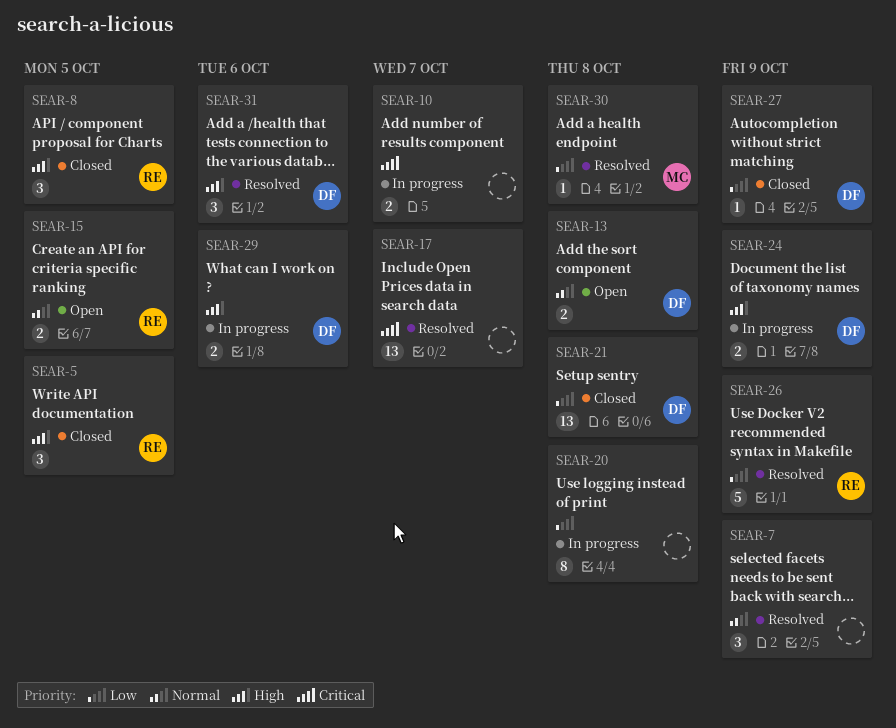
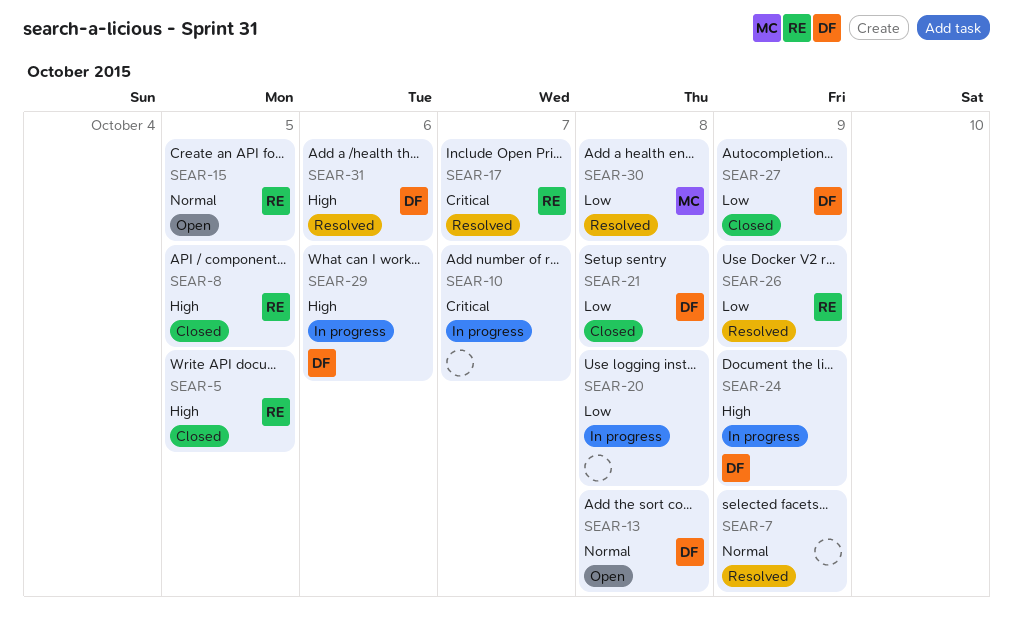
SEAR-17, owner: none -> RE

